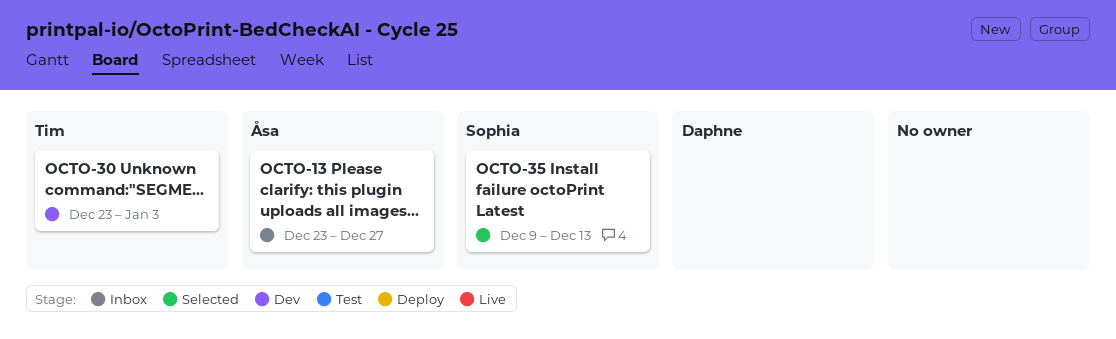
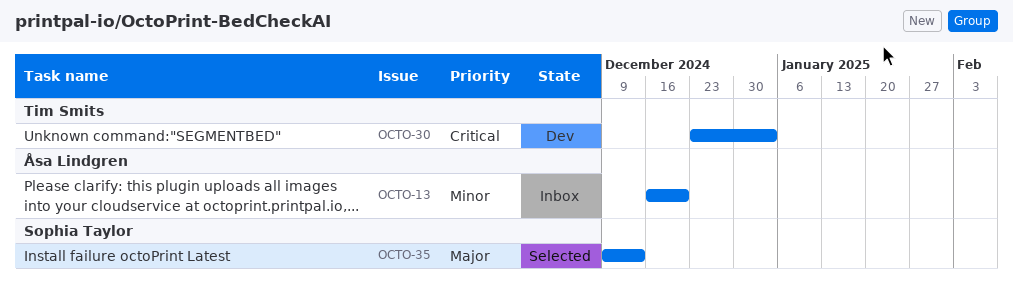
OCTO-13, start: Dec 23 -> Dec 16
OCTO-13, due: Dec 27 -> Dec 20

